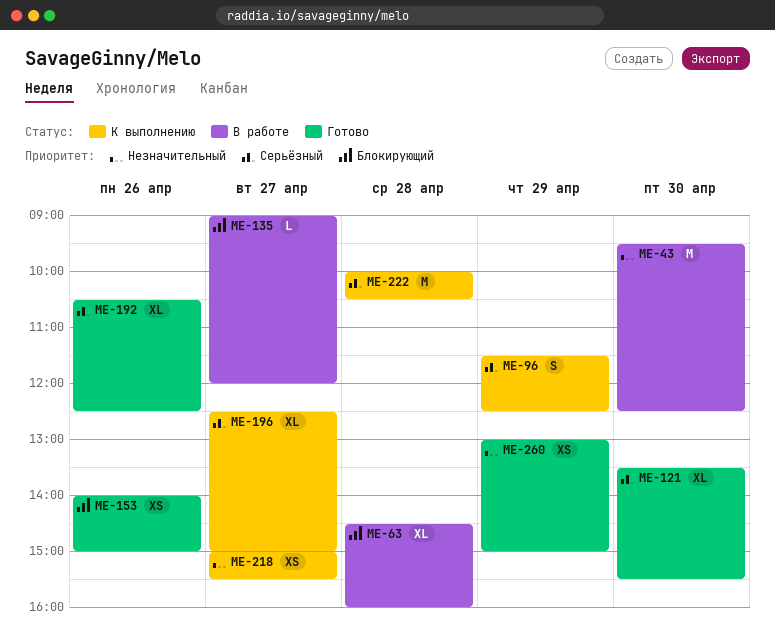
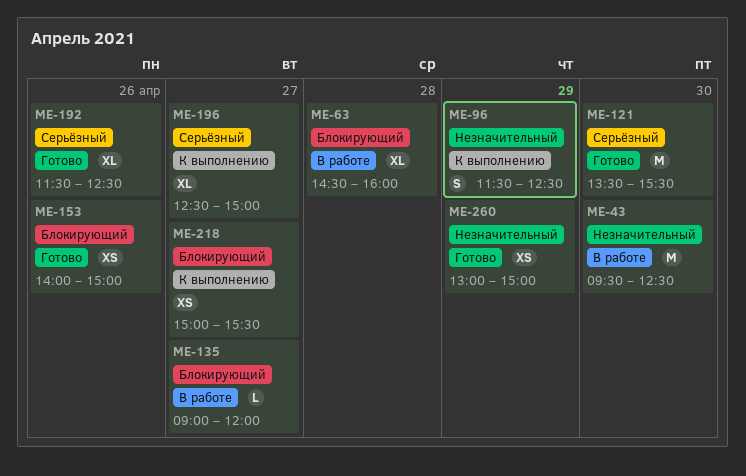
ME-96, priority: Серьёзный -> Незначительный
ME-121, estimate: XL -> M
ME-192, begins: 10:30 -> 11:30
ME-218, priority: Незначительный -> Блокирующий
ME-222: present -> none

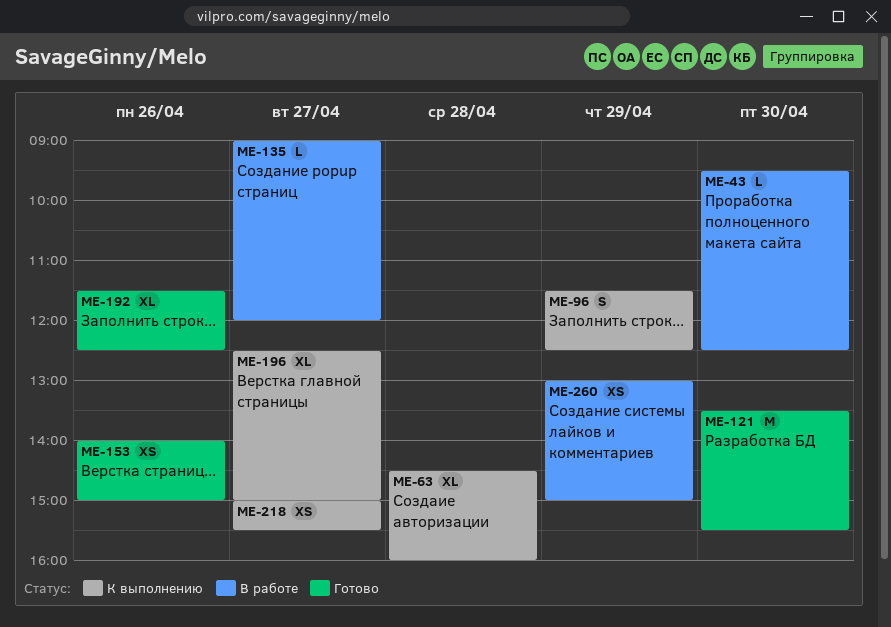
ME-43, estimate: M -> L
ME-63, status: В работе -> К выполнению
ME-260, status: Готово -> В работе

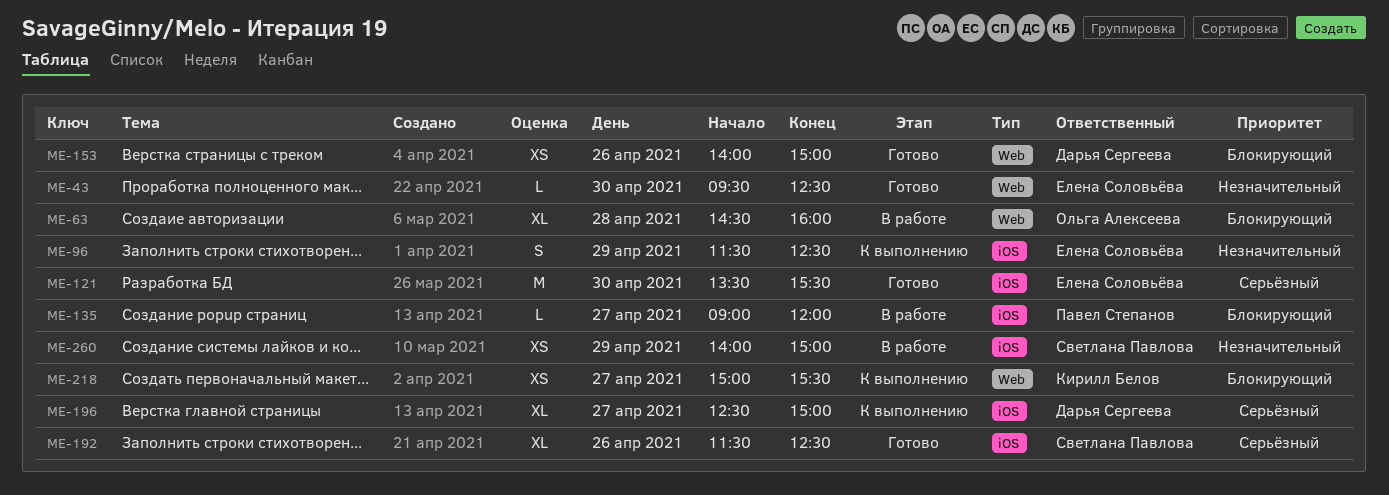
ME-43, status: В работе -> Готово
ME-63, status: К выполнению -> В работе
ME-260, begins: 13:00 -> 14:00

